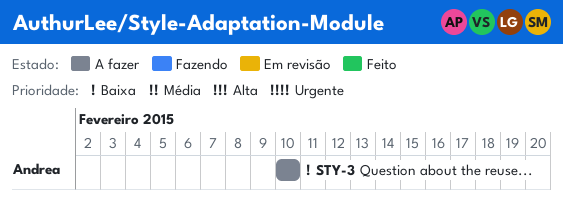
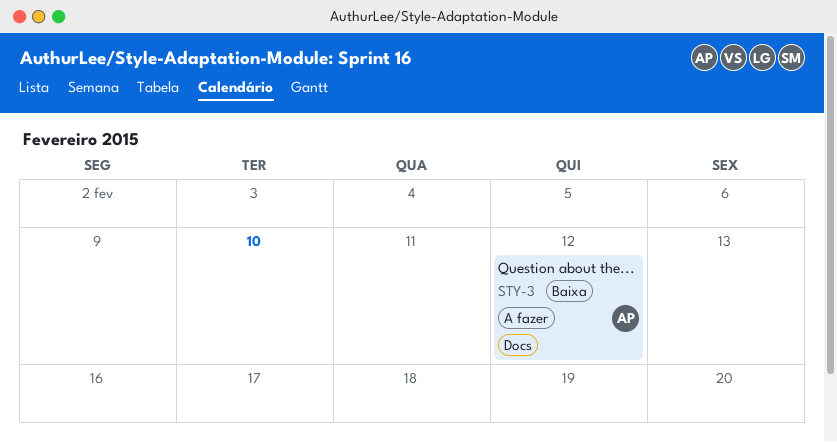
STY-3, due: Feb 10 -> Feb 12

